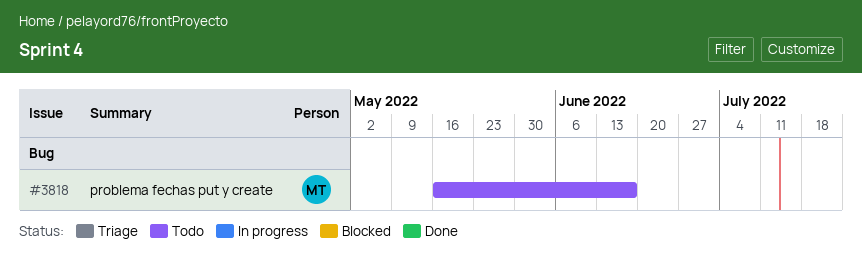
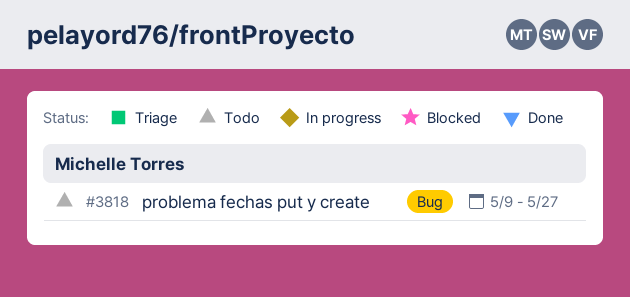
#3818, start: May 16 -> May 9
#3818, due: Jun 17 -> May 27

